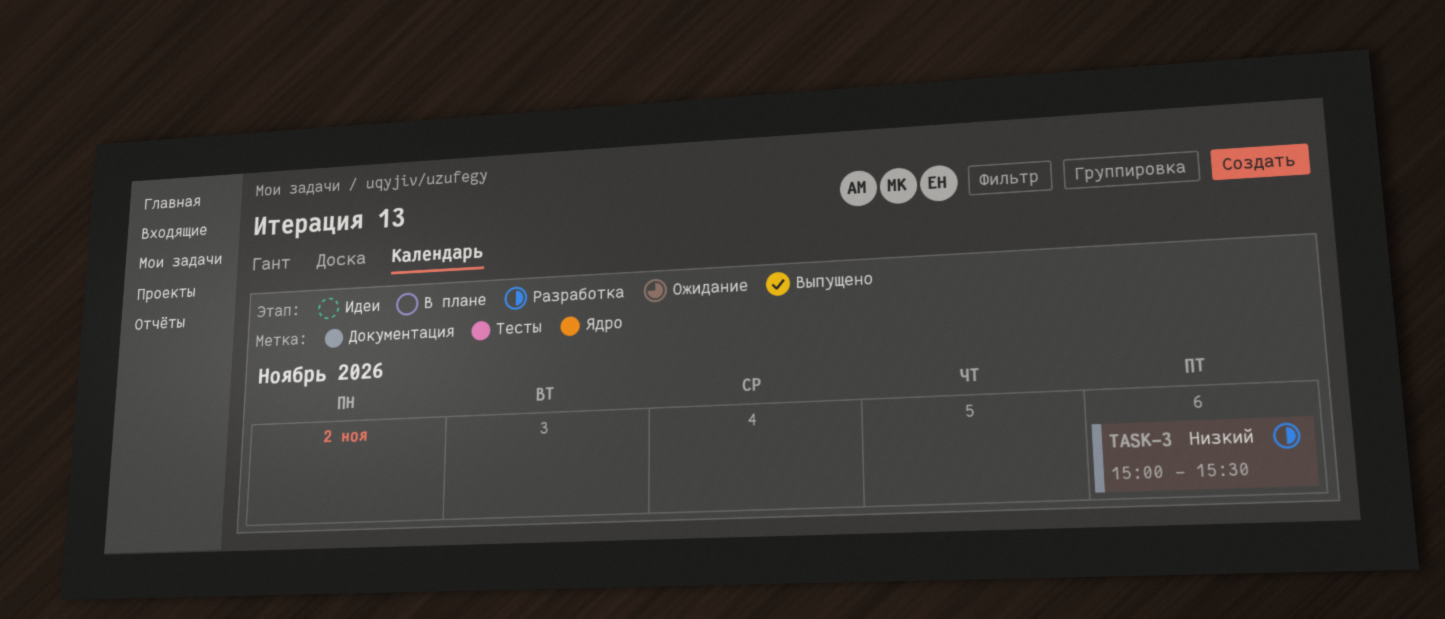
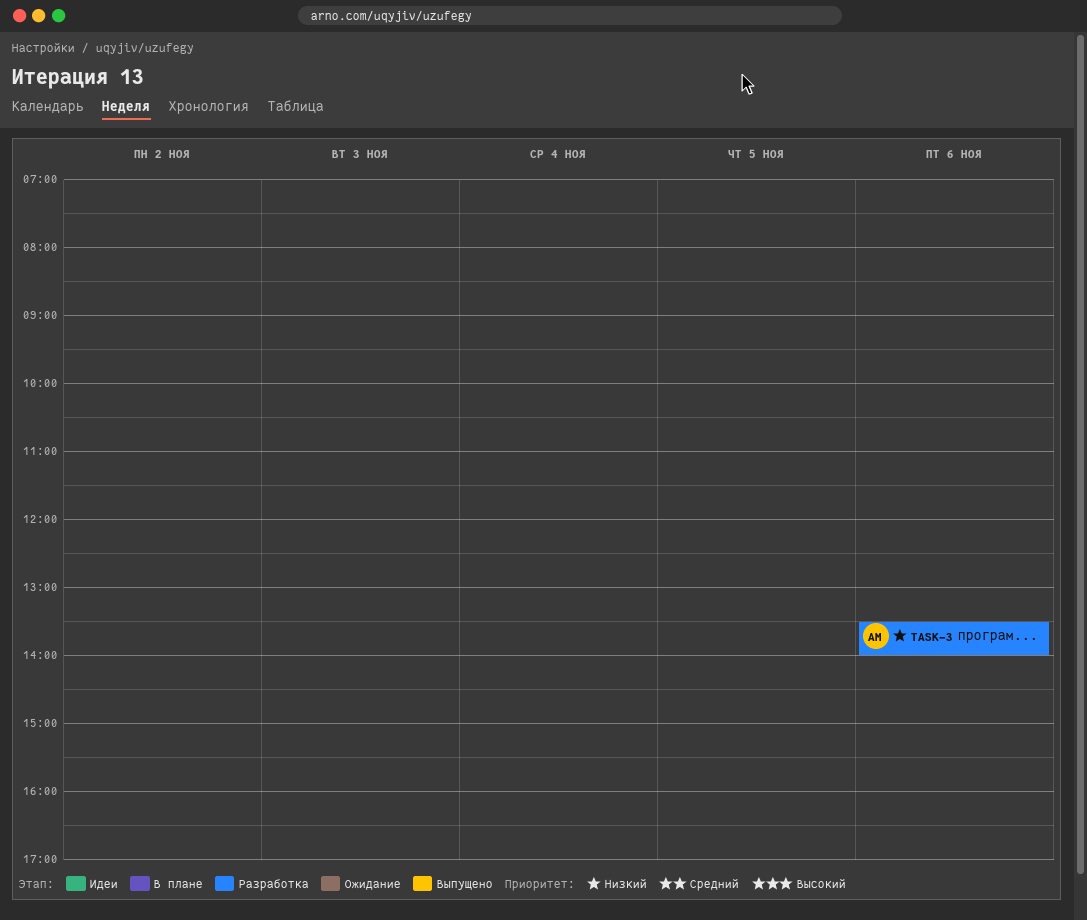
TASK-3, begins: 15:00 -> 13:30
TASK-3, ends: 15:30 -> 14:00

